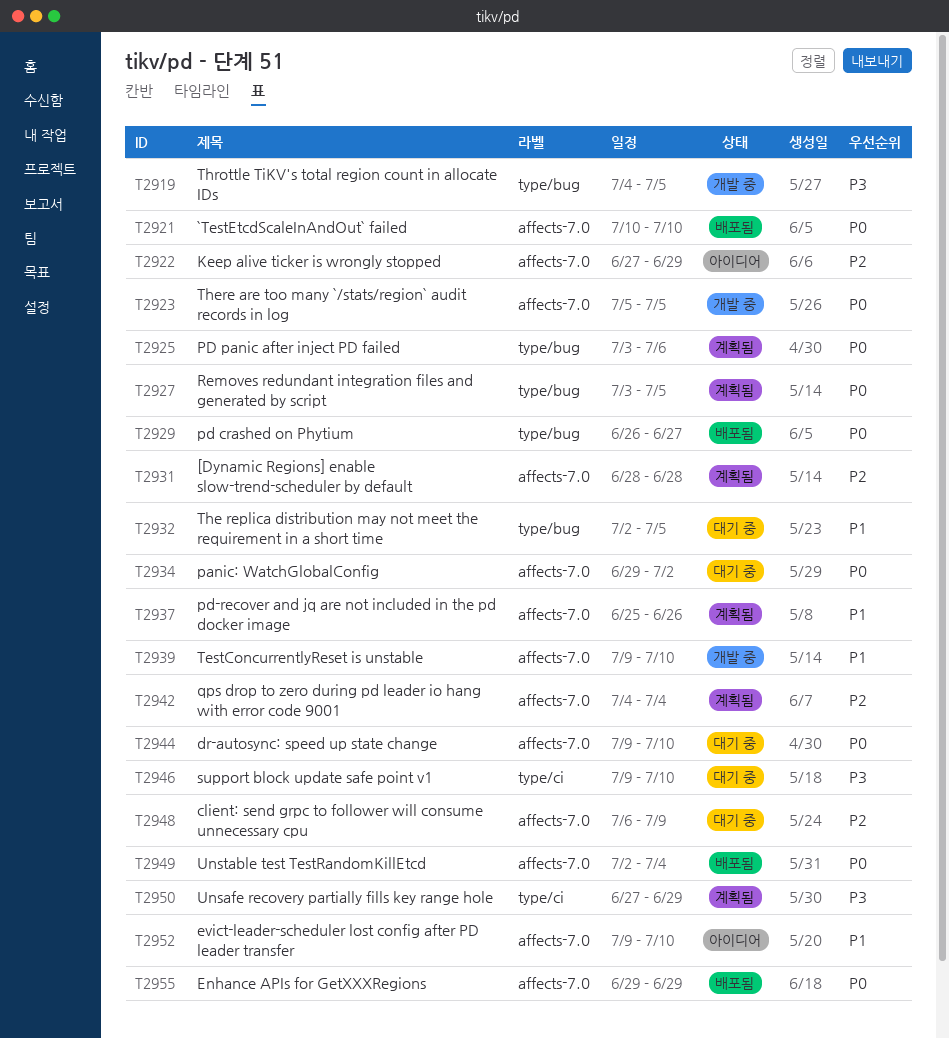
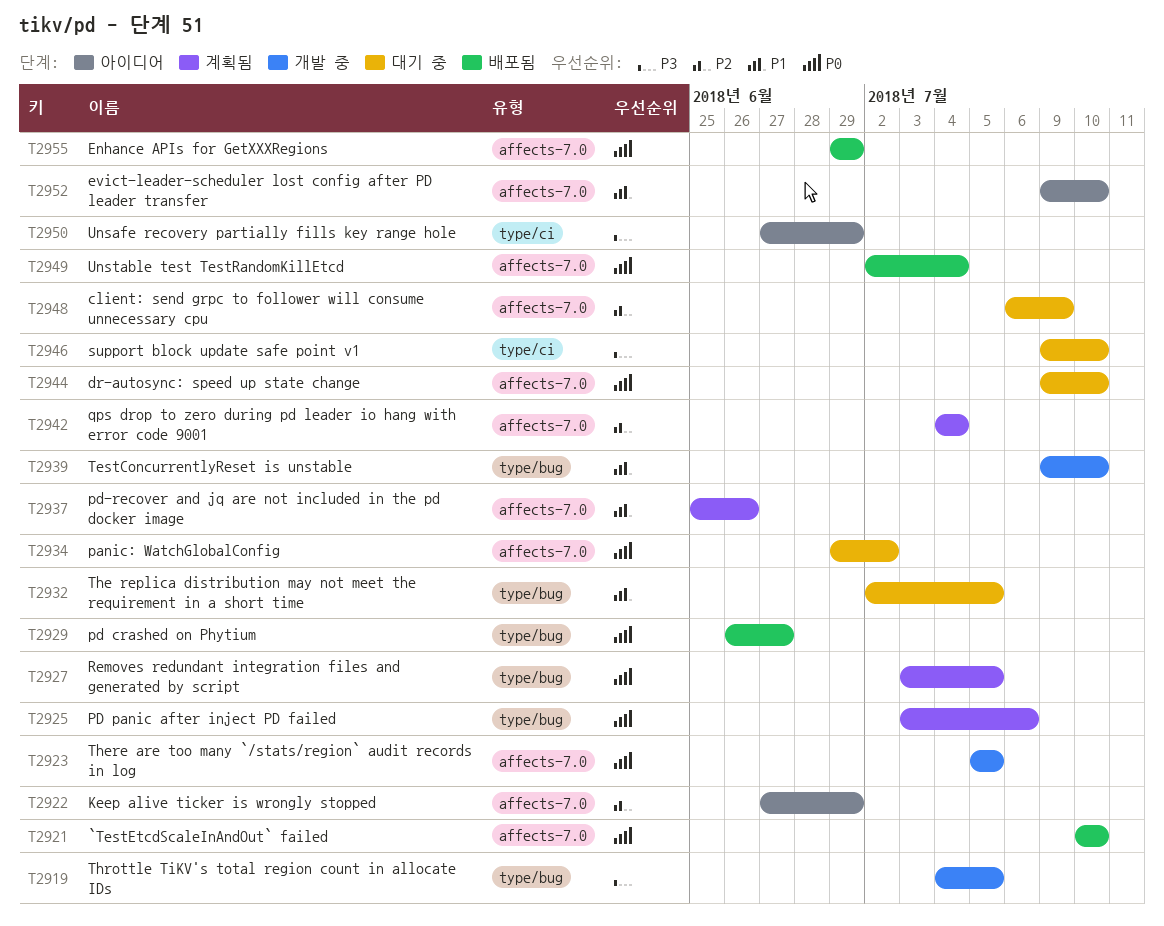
T2931: present -> none
T2939, label: affects-7.0 -> type/bug
T2950, status: 계획됨 -> 아이디어

